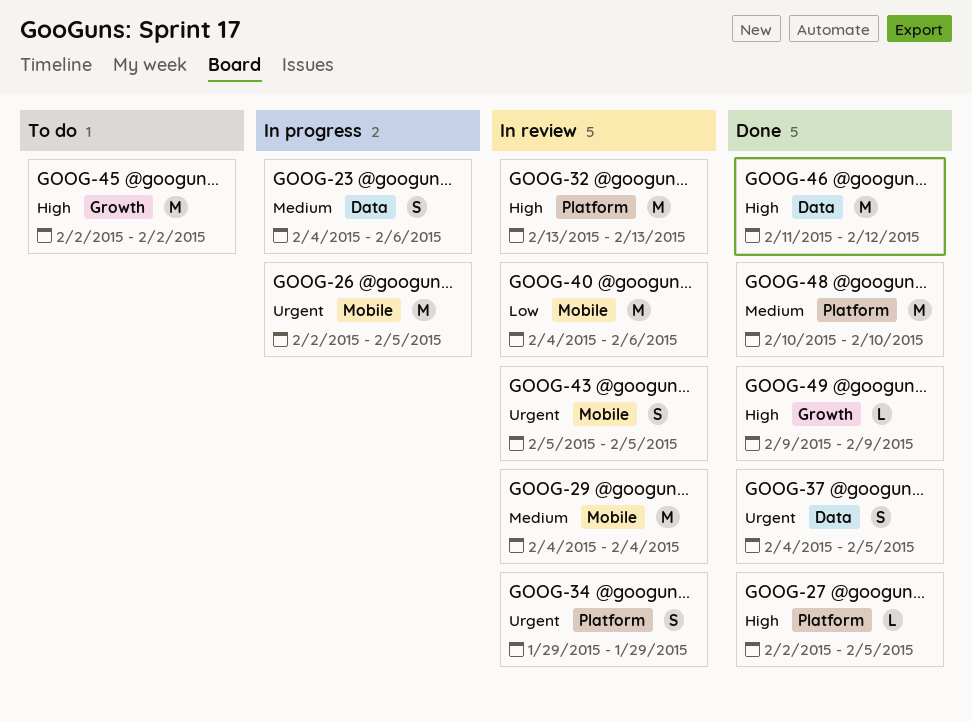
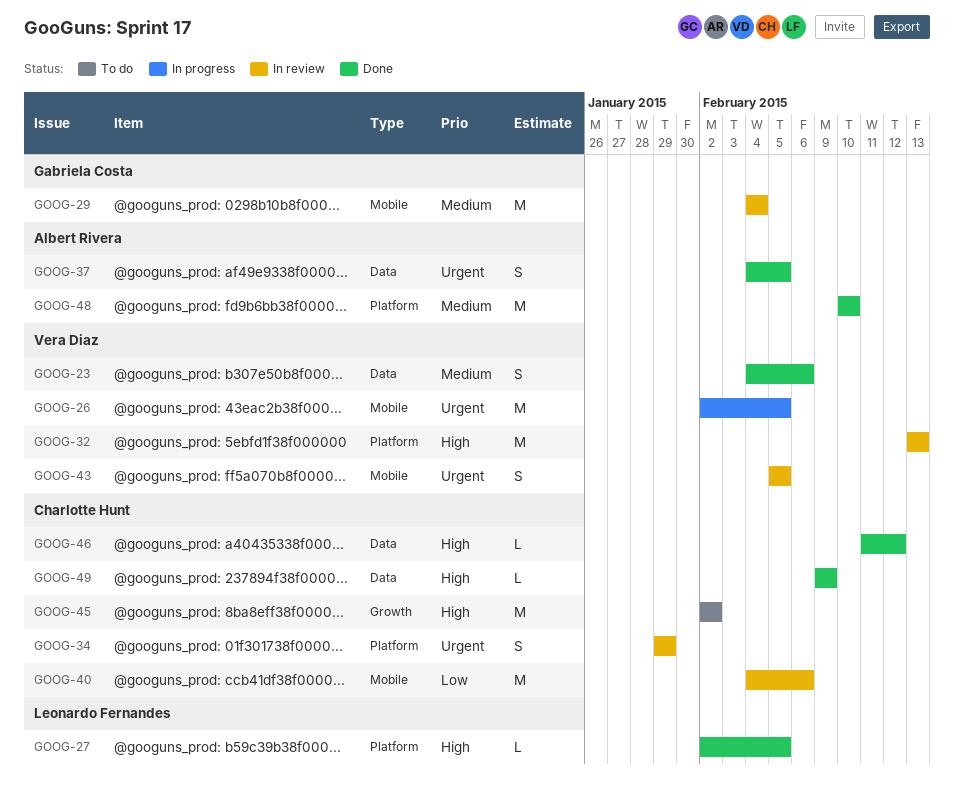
GOOG-23, status: In progress -> Done
GOOG-46, estimate: M -> L
GOOG-49, label: Growth -> Data

